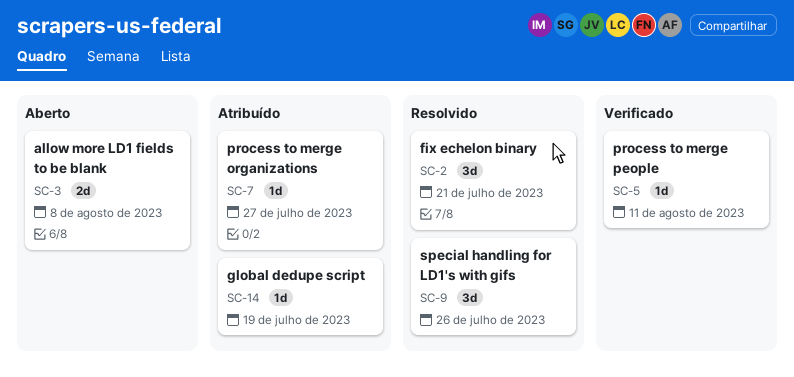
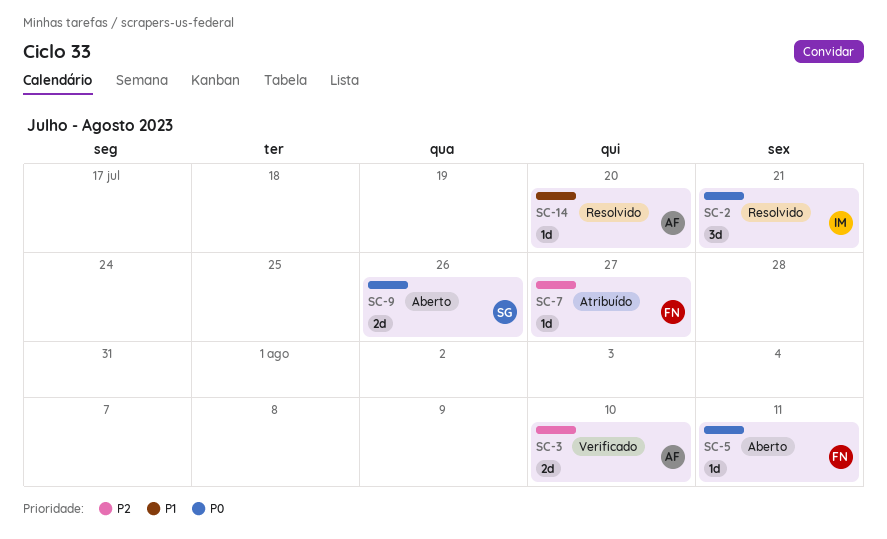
SC-3, status: Aberto -> Verificado
SC-3, due: Aug 8 -> Aug 10
SC-5, status: Verificado -> Aberto
SC-9, status: Resolvido -> Aberto
SC-9, estimate: 3d -> 2d
SC-14, status: Atribuído -> Resolvido
SC-14, due: Jul 19 -> Jul 20

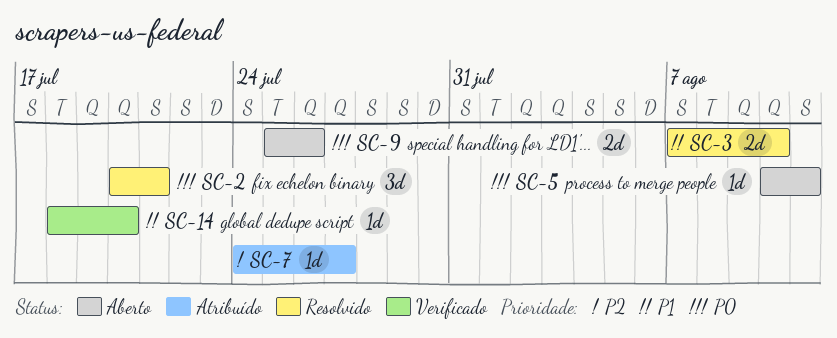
SC-3, status: Verificado -> Resolvido
SC-3, priority: P2 -> P1
SC-14, status: Resolvido -> Verificado

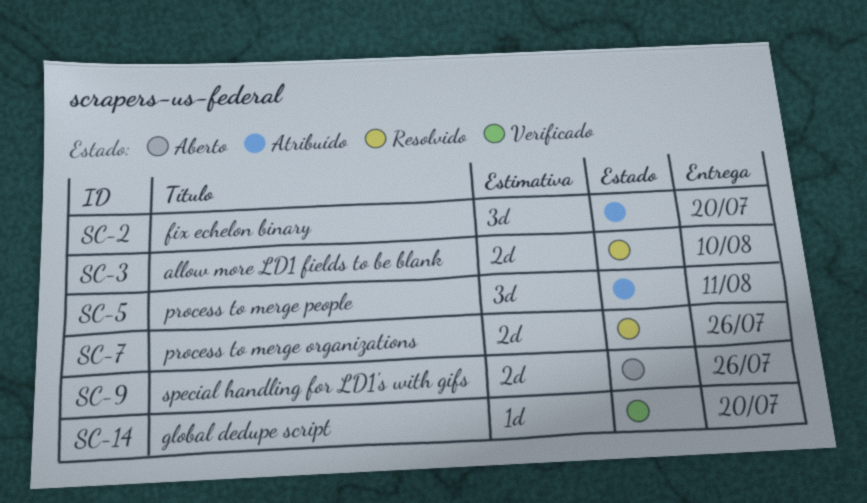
SC-2, status: Resolvido -> Atribuído
SC-2, due: Jul 21 -> Jul 20
SC-5, status: Aberto -> Atribuído
SC-5, estimate: 1d -> 3d
SC-7, status: Atribuído -> Resolvido
SC-7, estimate: 1d -> 2d
SC-7, due: Jul 27 -> Jul 26

